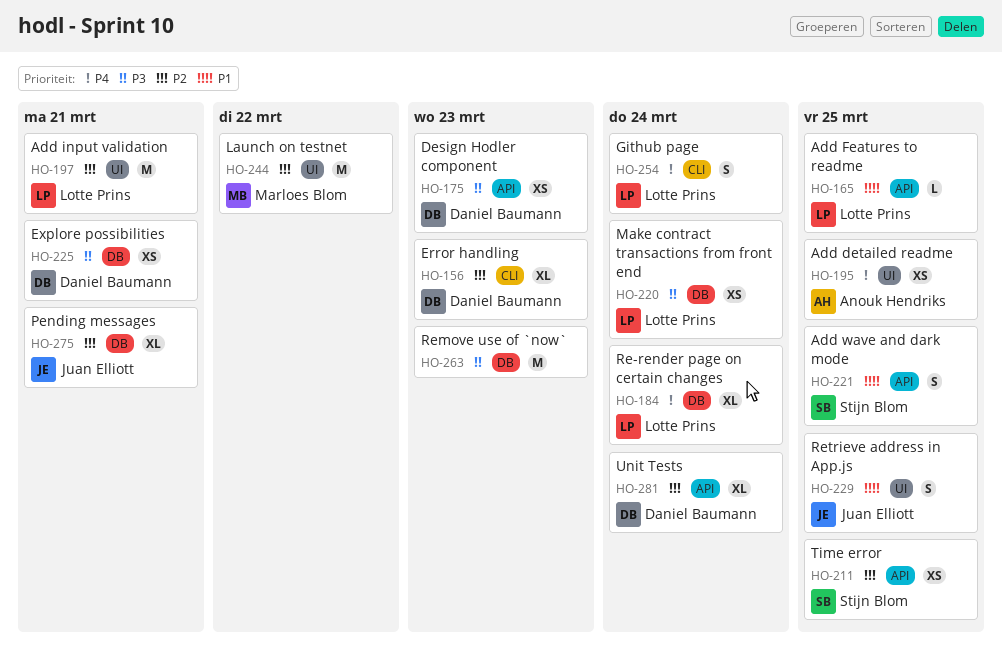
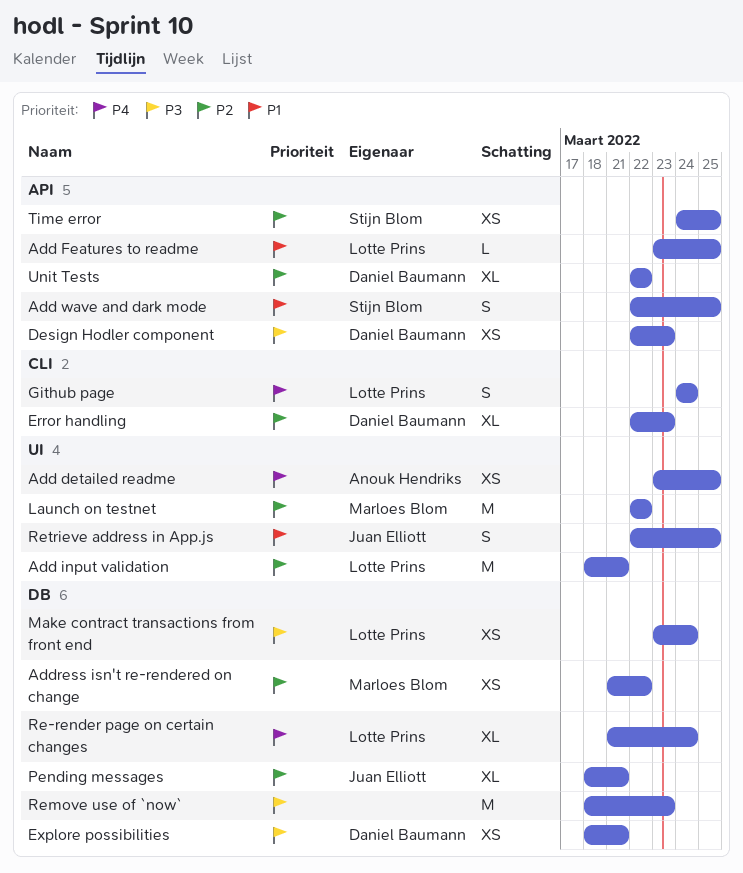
Address isn't re-rendered on change: none -> present
Unit Tests, due: Mar 24 -> Mar 22

